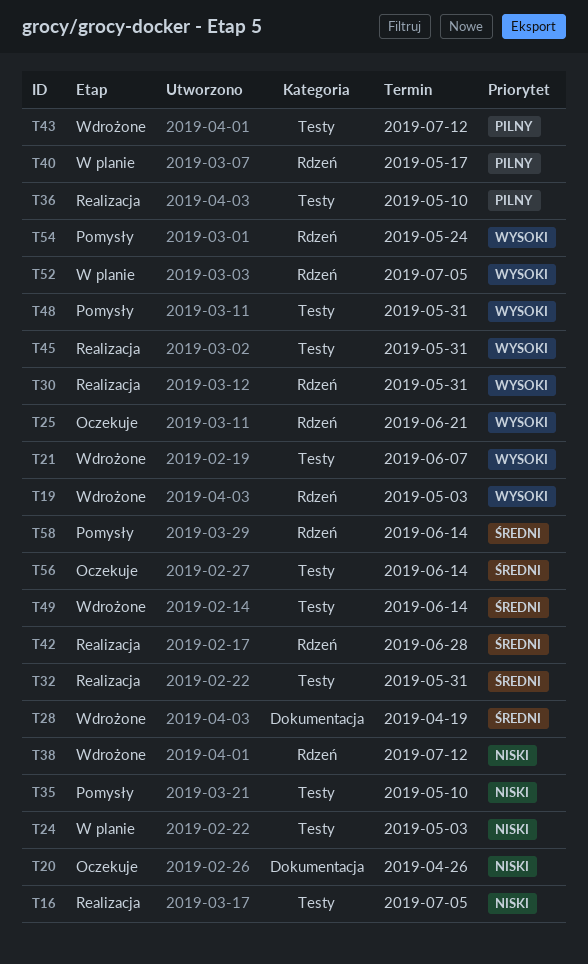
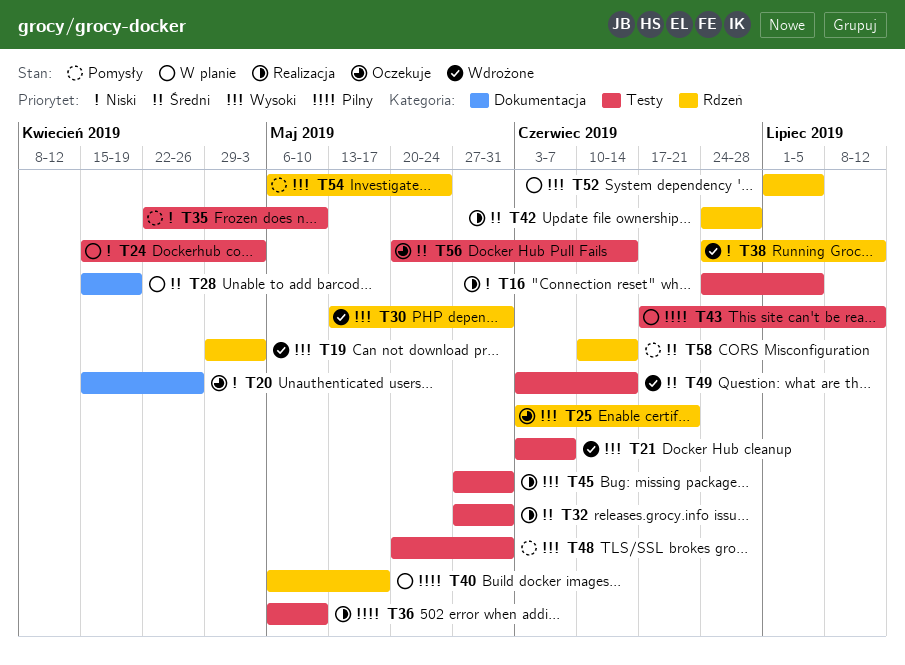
T28, status: Wdrożone -> W planie
T30, status: Realizacja -> Wdrożone
T43, status: Wdrożone -> W planie

